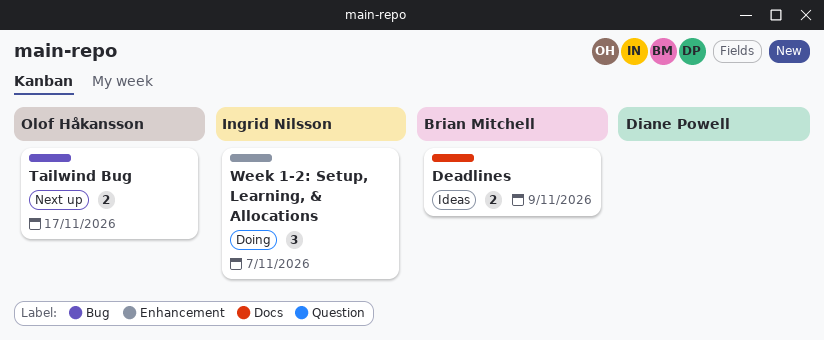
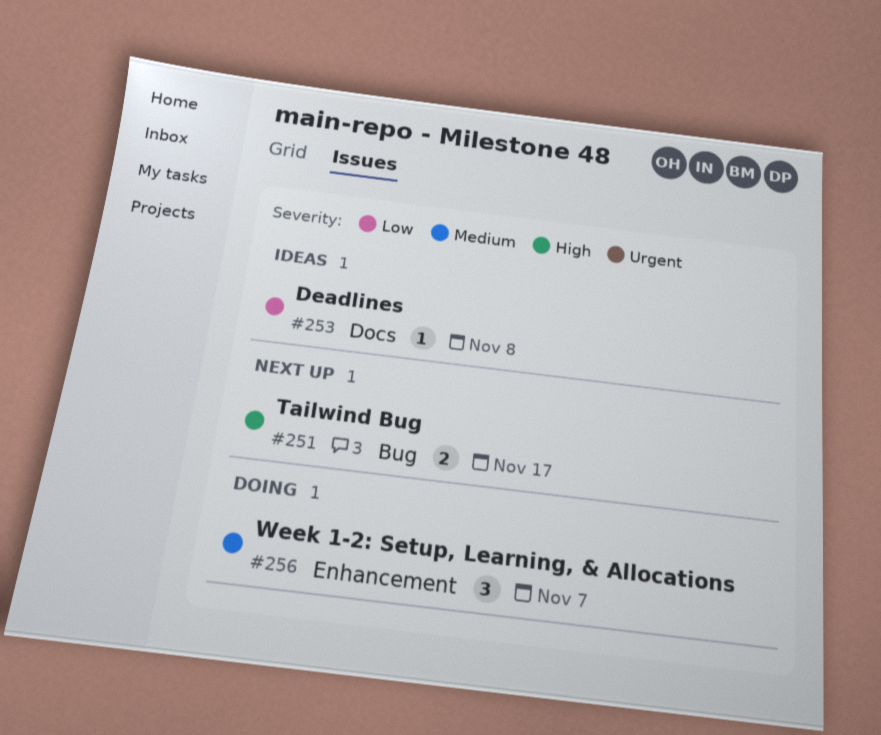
Deadlines, estimate: 2 -> 1
Deadlines, due: Nov 9 -> Nov 8

